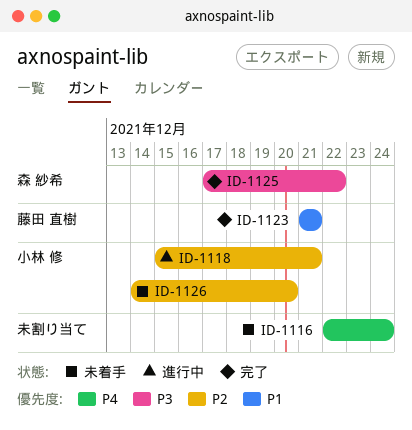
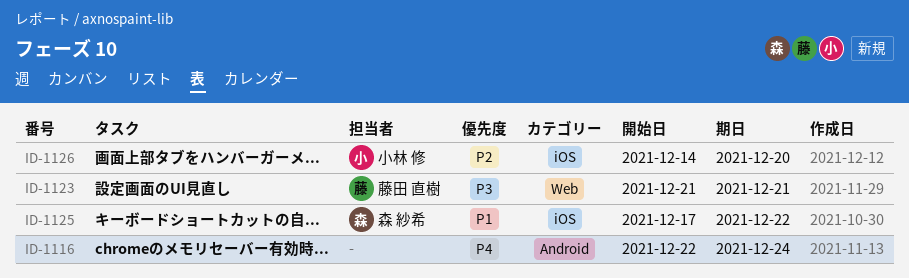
ID-1118: present -> none
ID-1123, priority: P1 -> P3
ID-1125, priority: P3 -> P1

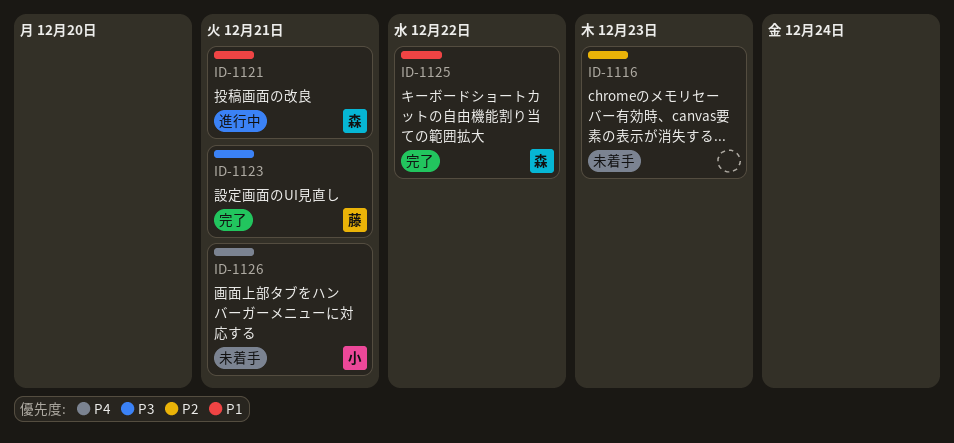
ID-1116, priority: P4 -> P2
ID-1116, due: Dec 24 -> Dec 23
ID-1121: none -> present
ID-1126, priority: P2 -> P4
ID-1126, due: Dec 20 -> Dec 21

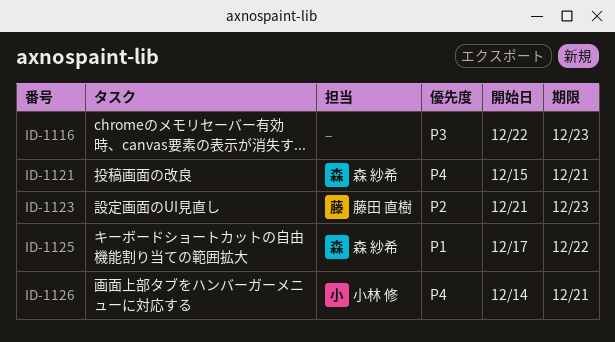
ID-1116, priority: P2 -> P3
ID-1121, priority: P1 -> P4
ID-1123, priority: P3 -> P2
ID-1123, due: Dec 21 -> Dec 23

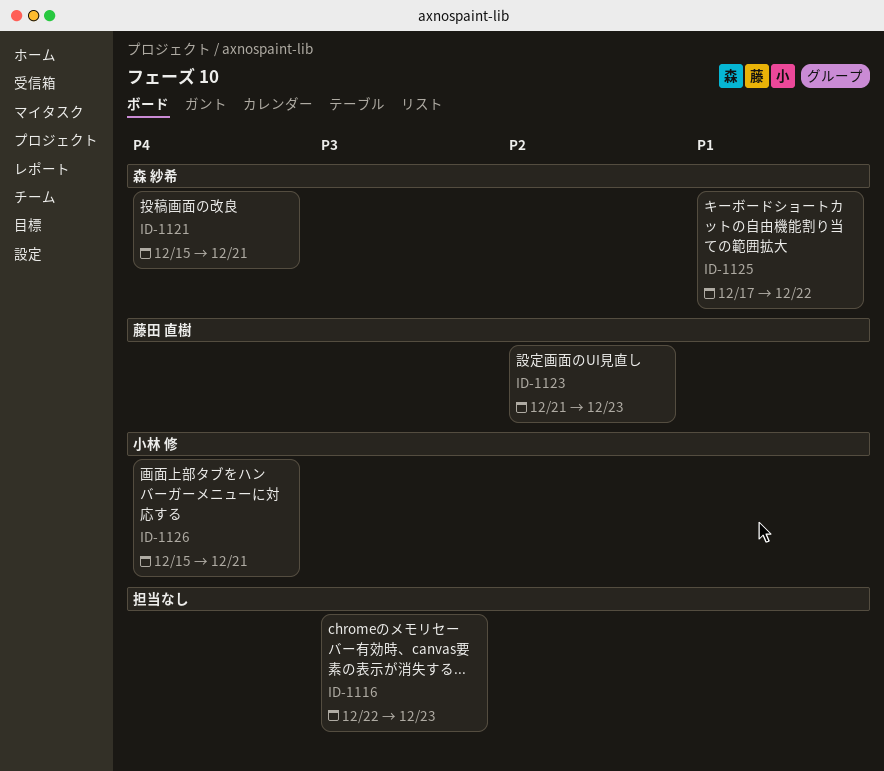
ID-1126, start: Dec 14 -> Dec 15

